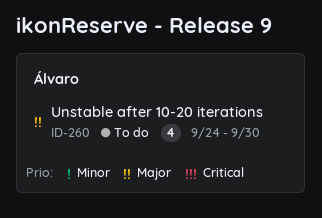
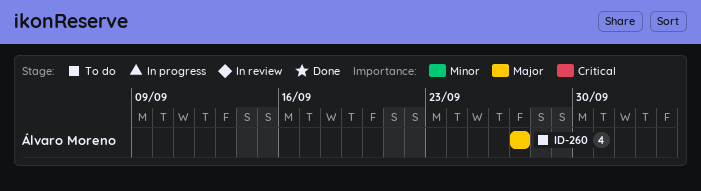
ID-260, start: Sep 24 -> Sep 27
ID-260, due: Sep 30 -> Sep 27

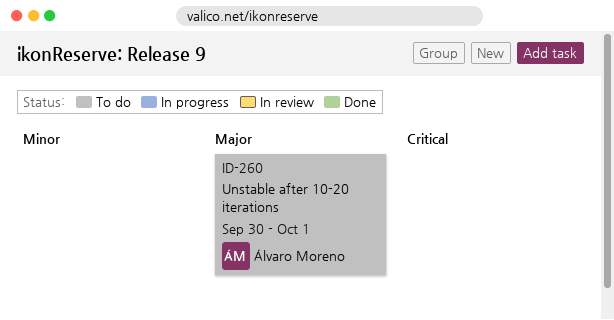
ID-260, start: Sep 27 -> Sep 30
ID-260, due: Sep 27 -> Oct 1

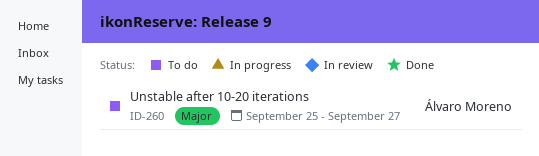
ID-260, start: Sep 30 -> Sep 25
ID-260, due: Oct 1 -> Sep 27

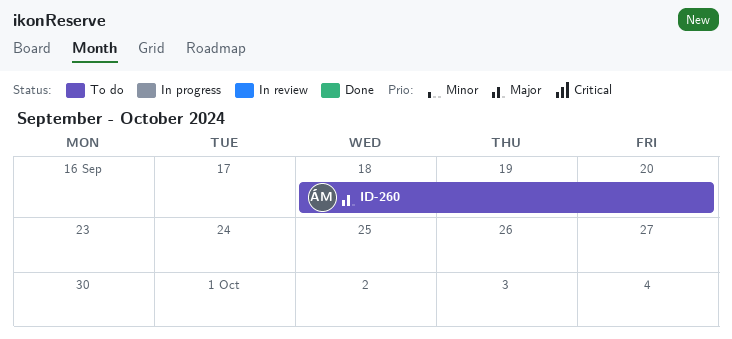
ID-260, start: Sep 25 -> Sep 18
ID-260, due: Sep 27 -> Sep 20

